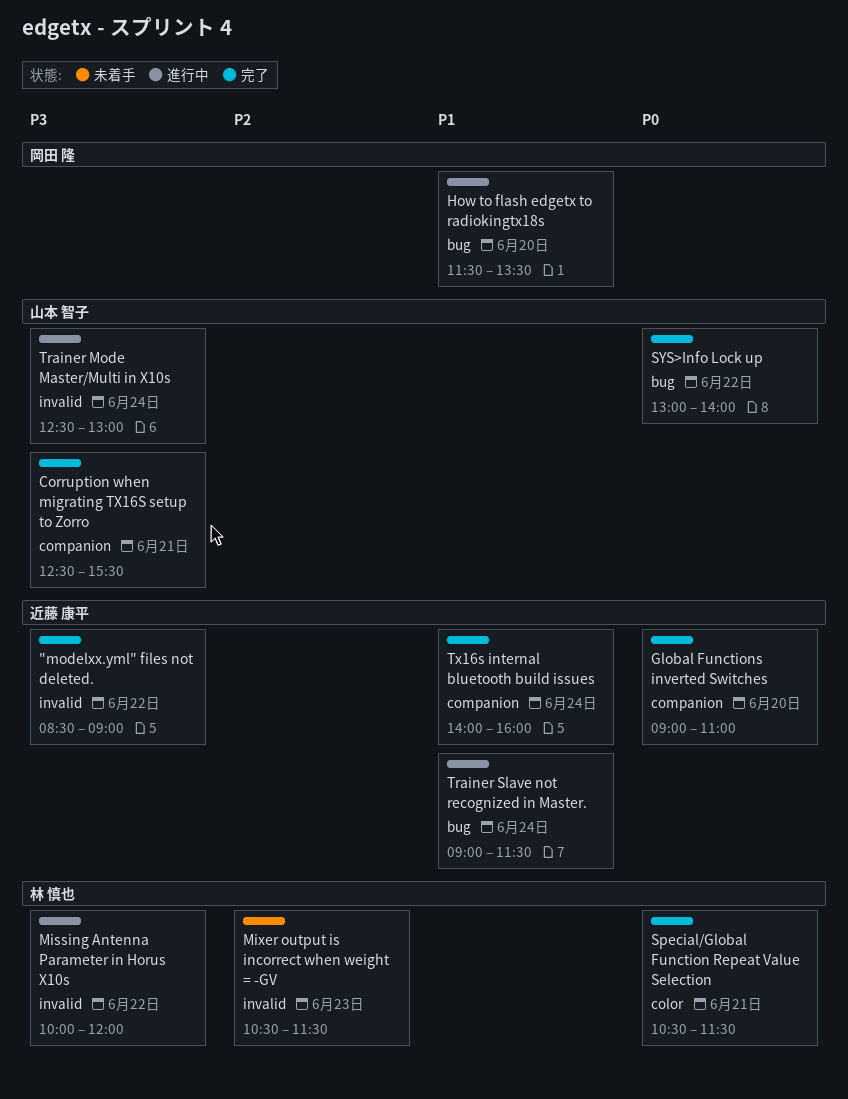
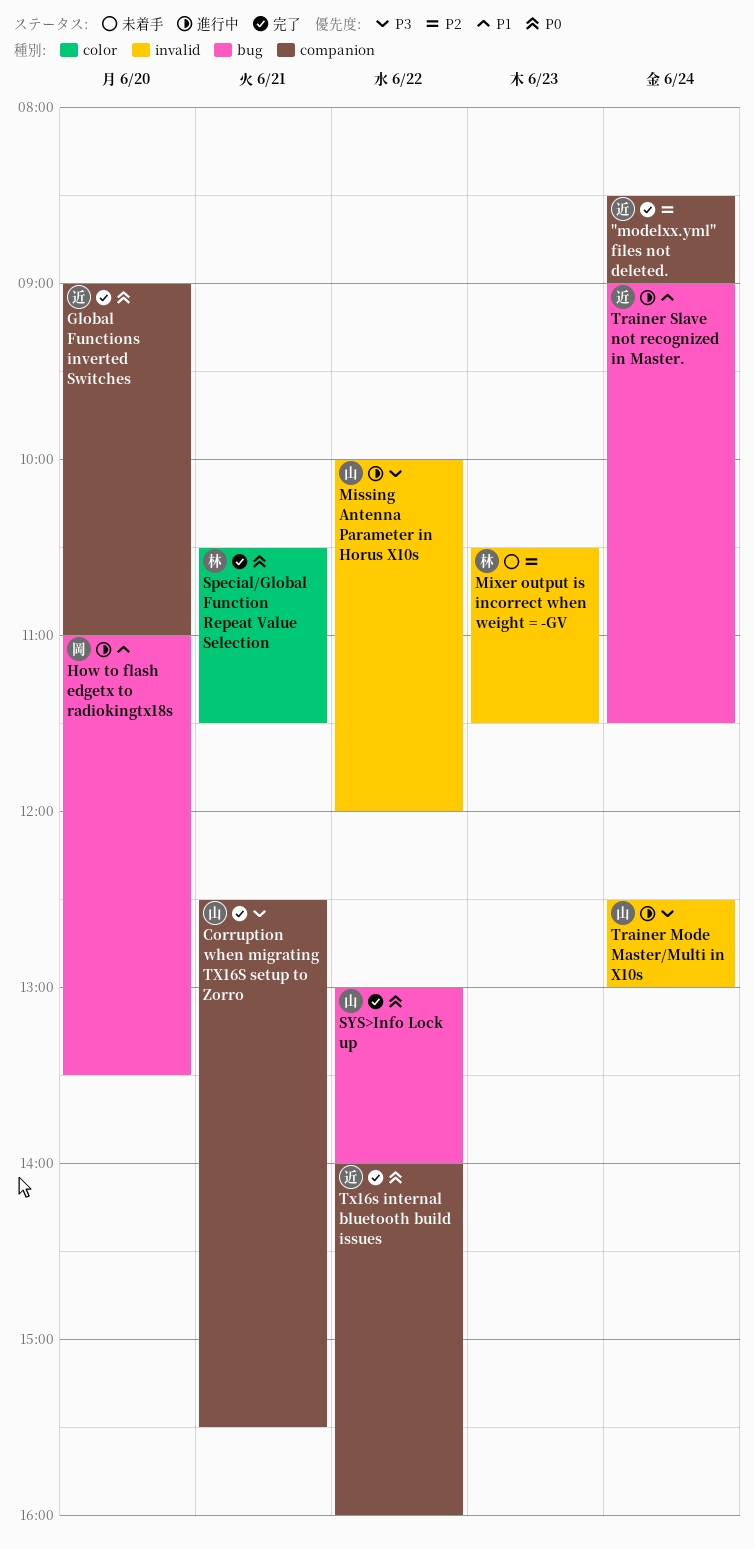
"modelxx.yml" files not deleted., priority: P3 -> P2
"modelxx.yml" files not deleted., label: invalid -> companion
"modelxx.yml" files not deleted., day: Jun 22 -> Jun 24
How to flash edgetx to radiokingtx18s, begins: 11:30 -> 11:00
Missing Antenna Parameter in Horus X10s, owner: 林 慎也 -> 山本 智子
Tx16s internal bluetooth build issues, priority: P1 -> P0
Tx16s internal bluetooth build issues, day: Jun 24 -> Jun 22

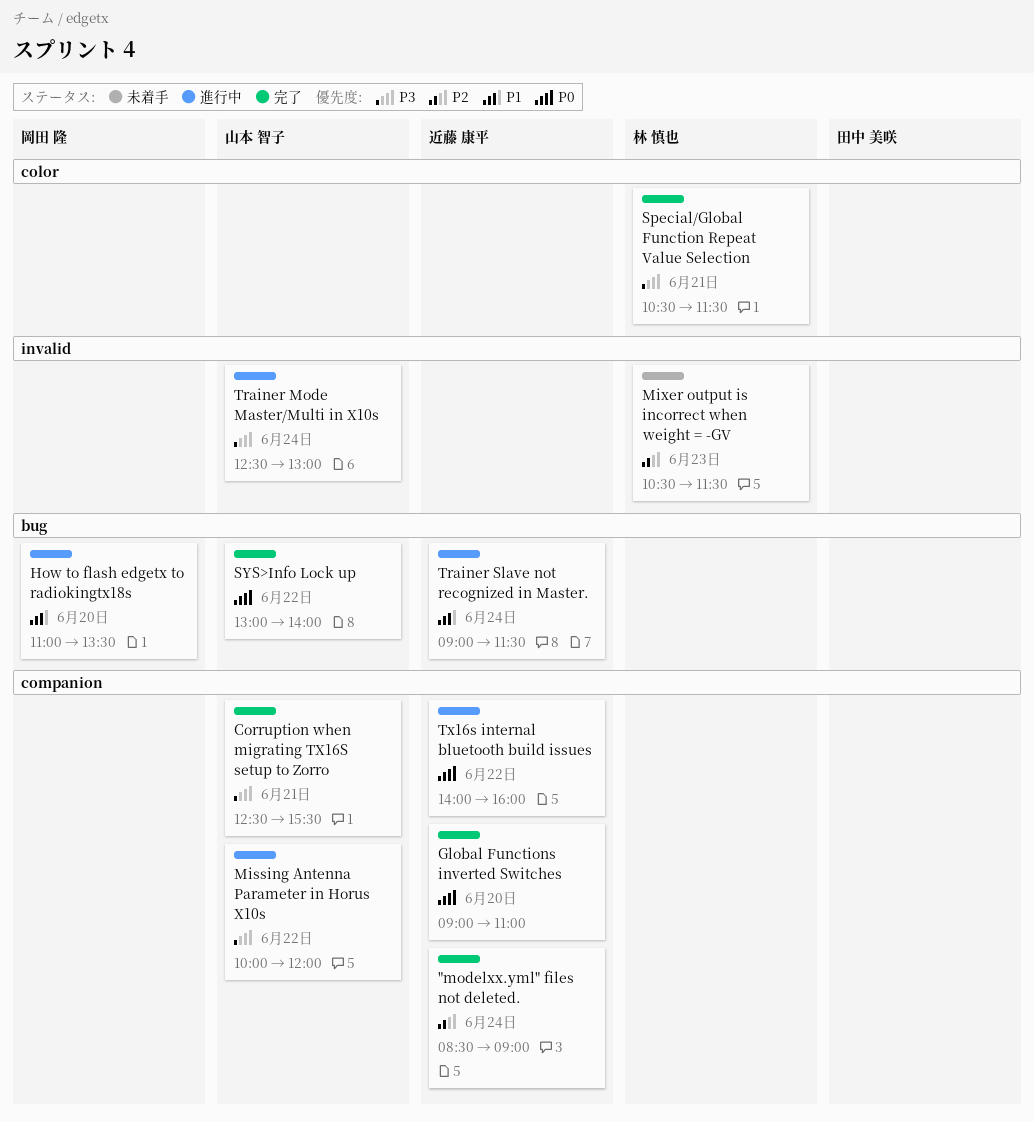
Missing Antenna Parameter in Horus X10s, label: invalid -> companion
Special/Global Function Repeat Value Selection, priority: P0 -> P3
Tx16s internal bluetooth build issues, status: 完了 -> 進行中

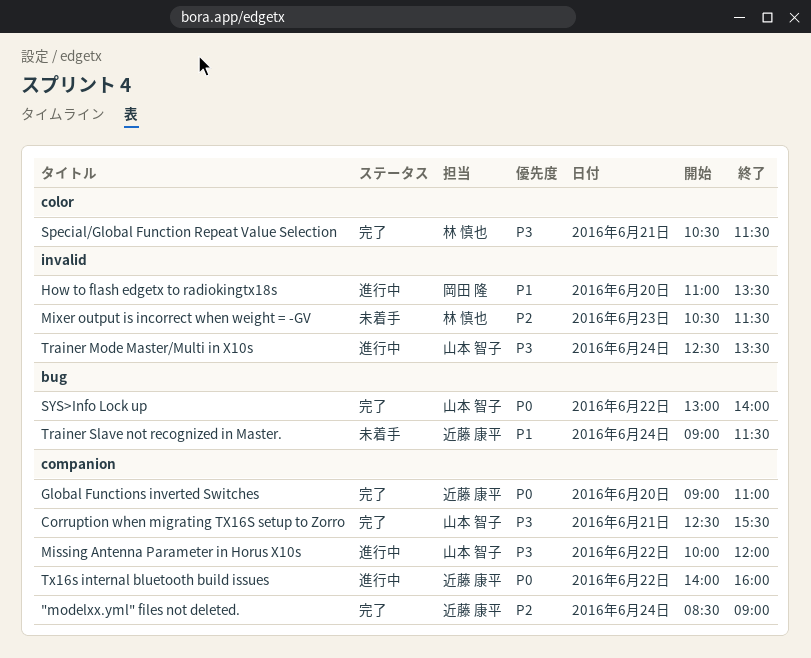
How to flash edgetx to radiokingtx18s, label: bug -> invalid
Trainer Mode Master/Multi in X10s, ends: 13:00 -> 13:30
Trainer Slave not recognized in Master., status: 進行中 -> 未着手

